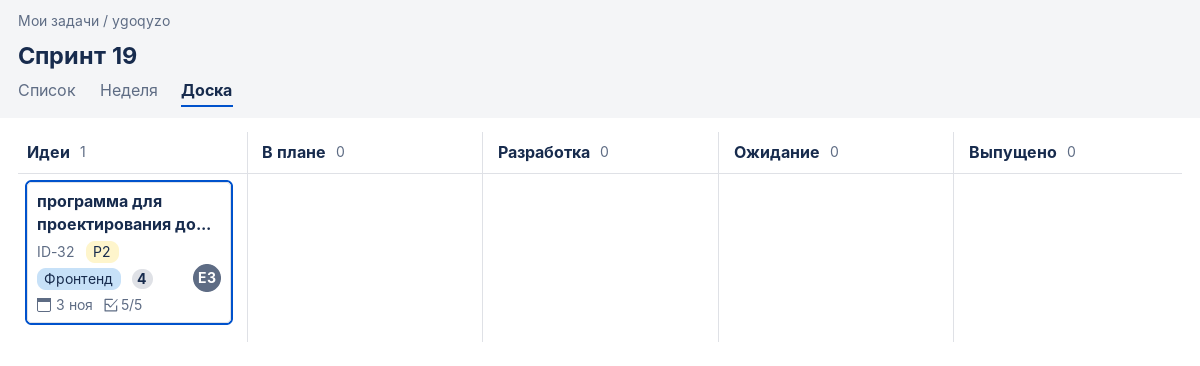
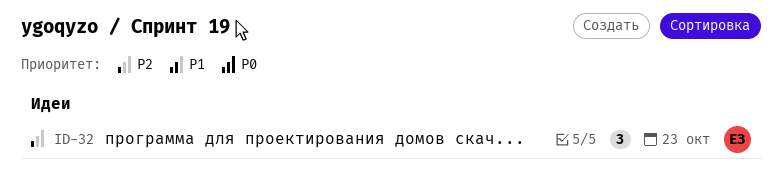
ID-32, estimate: 4 -> 3
ID-32, due: Nov 3 -> Oct 23

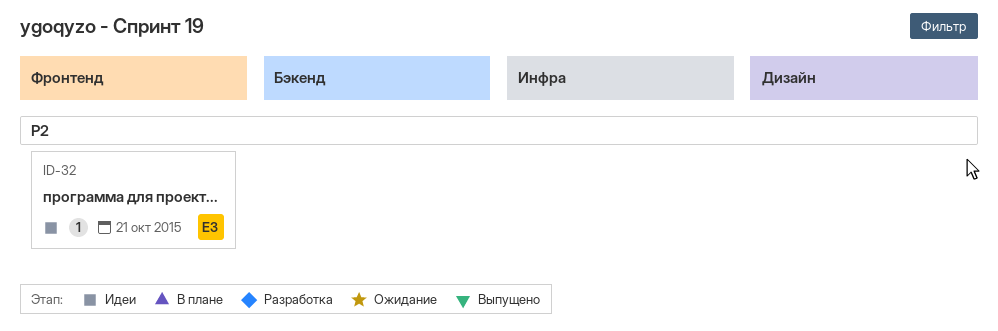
ID-32, estimate: 3 -> 1
ID-32, due: Oct 23 -> Oct 21

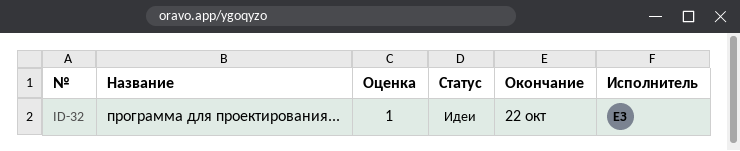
ID-32, due: Oct 21 -> Oct 22

